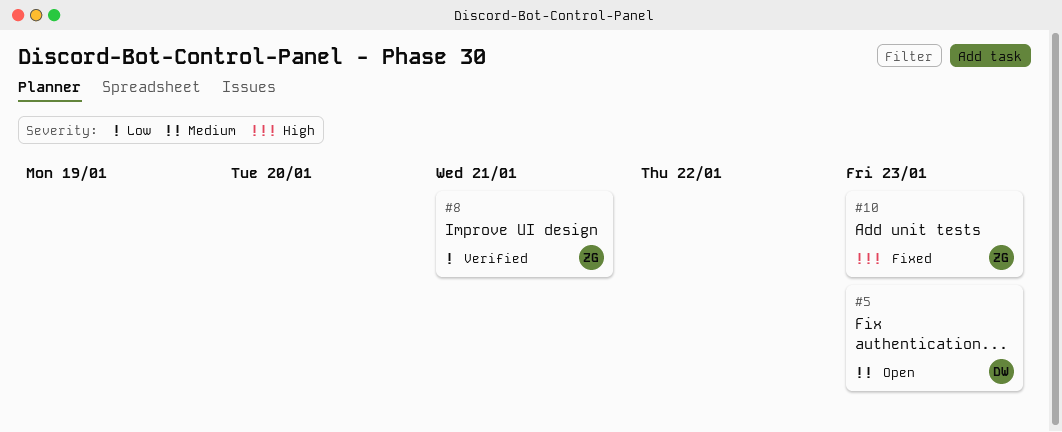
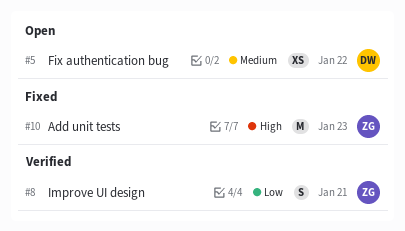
#5, due: Jan 23 -> Jan 22

